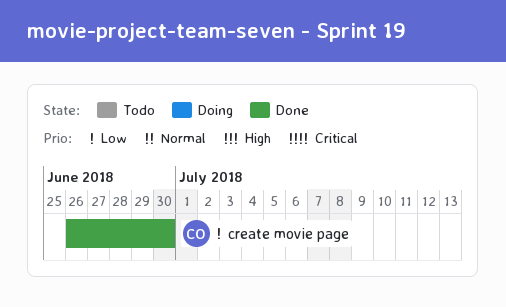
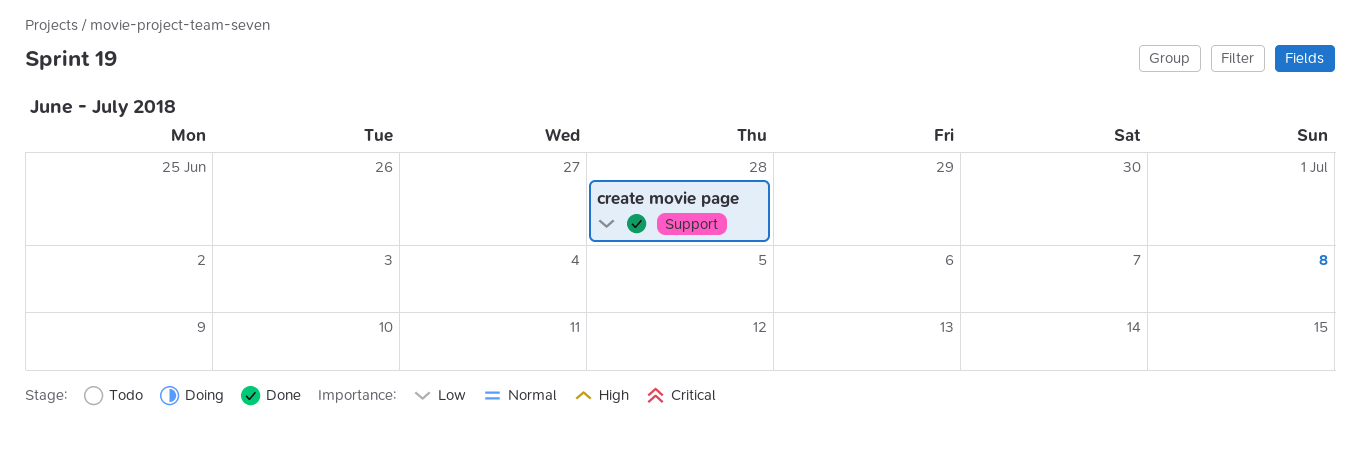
create movie page, due: Jun 30 -> Jun 28

